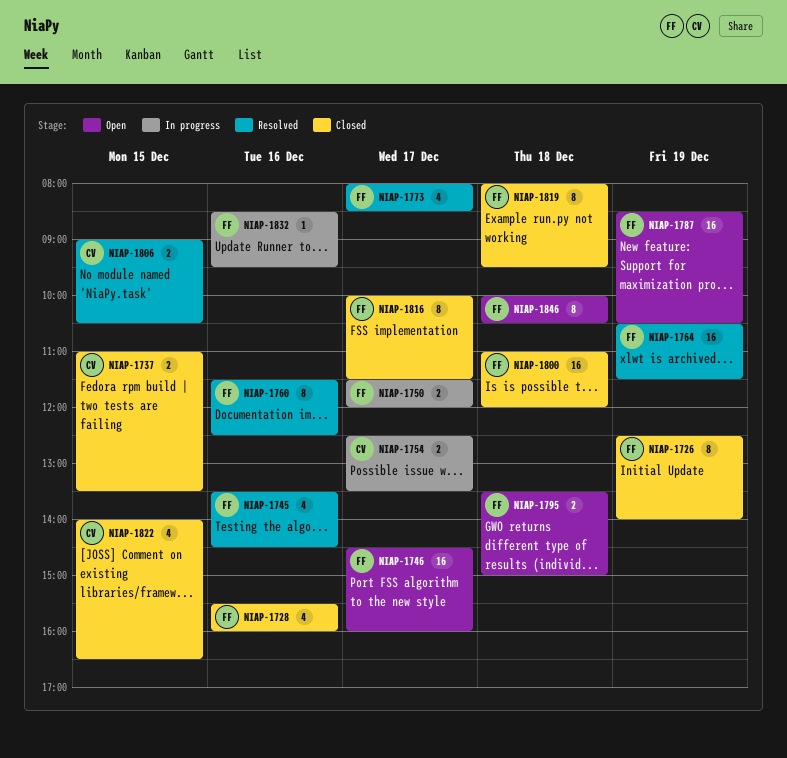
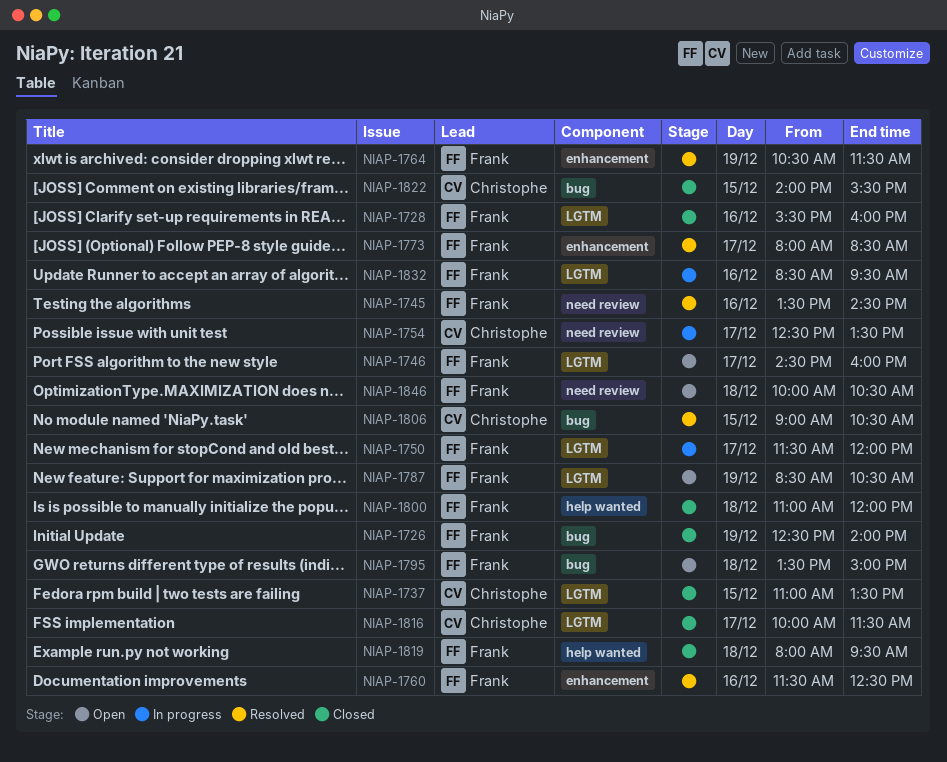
NIAP-1816, owner: Frank -> Christophe
NIAP-1822, ends: 16:30 -> 15:30

